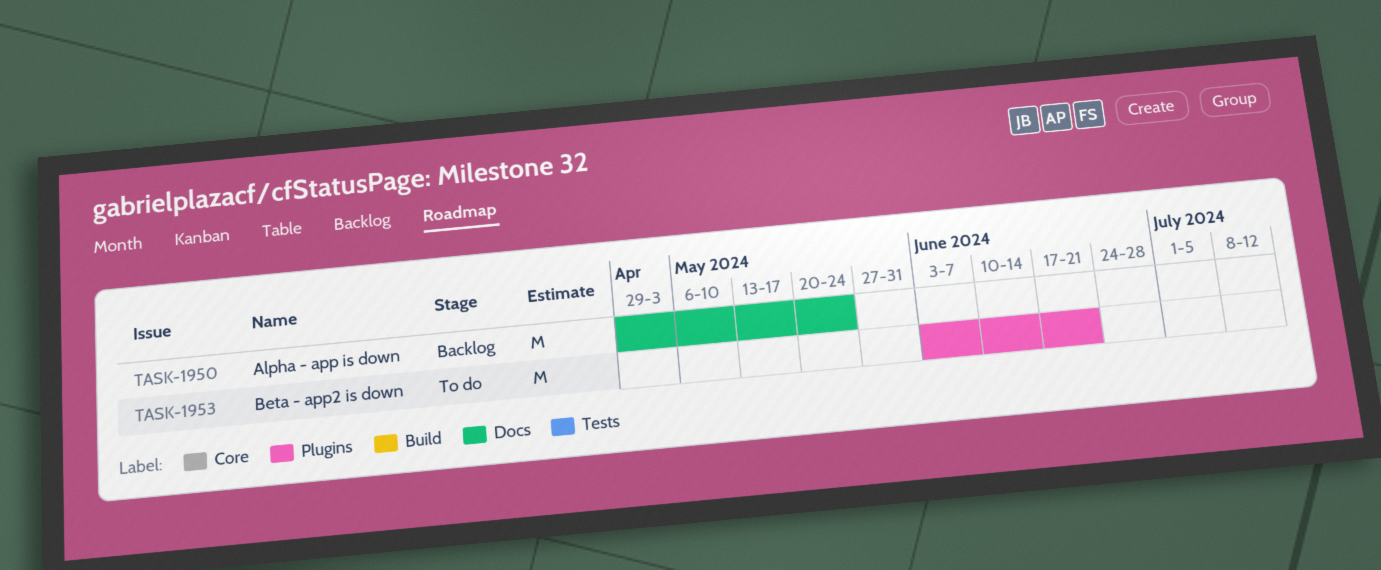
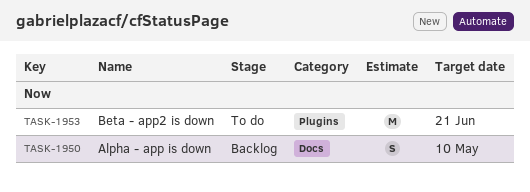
TASK-1950, estimate: M -> S
TASK-1950, due: May 24 -> May 10

